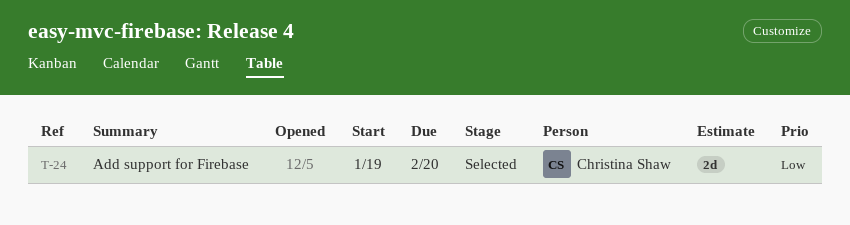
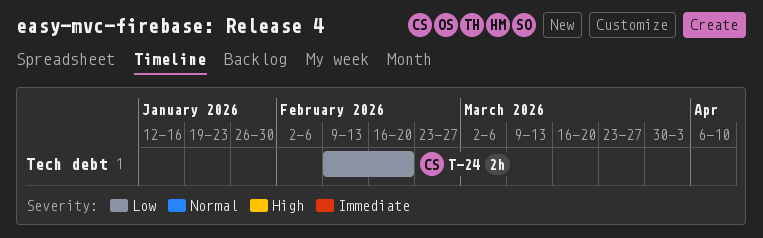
T-24, estimate: 2d -> 2h
T-24, start: Jan 19 -> Feb 9

